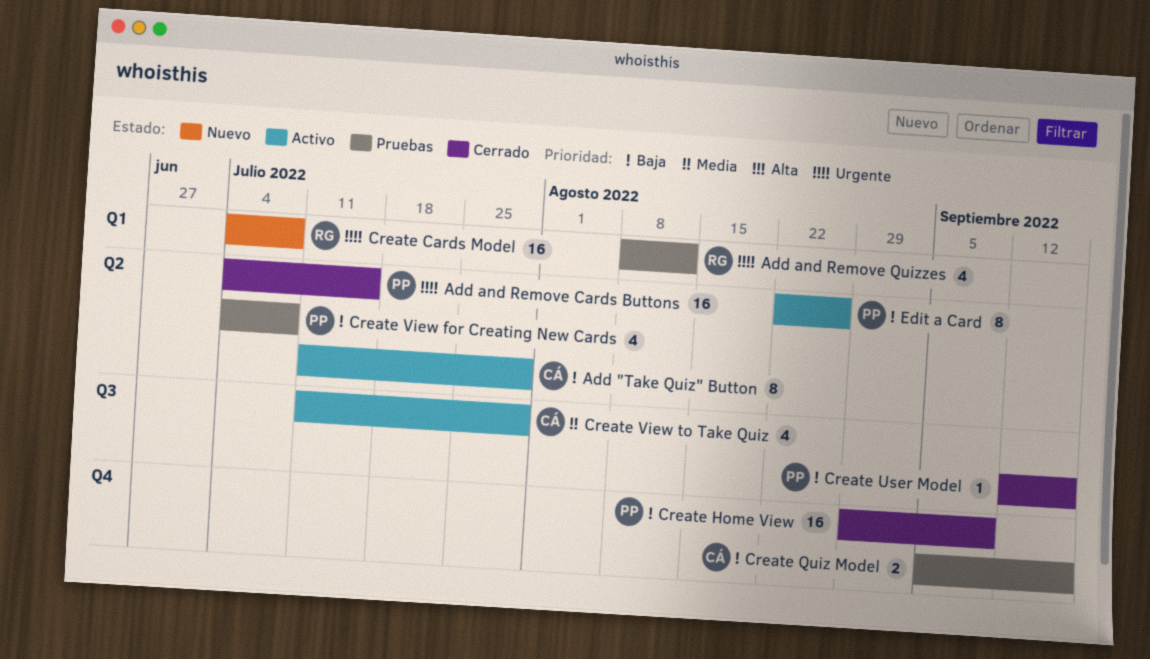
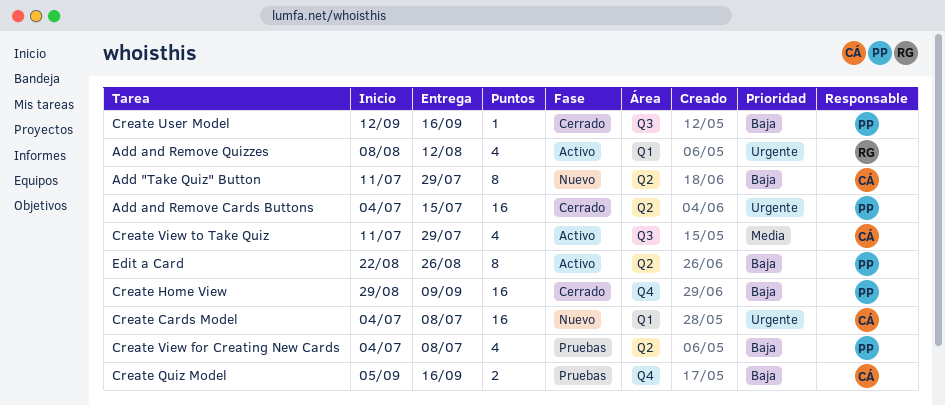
Add "Take Quiz" Button, status: Activo -> Nuevo
Add and Remove Quizzes, status: Pruebas -> Activo
Create Cards Model, owner: RG -> CÁ

